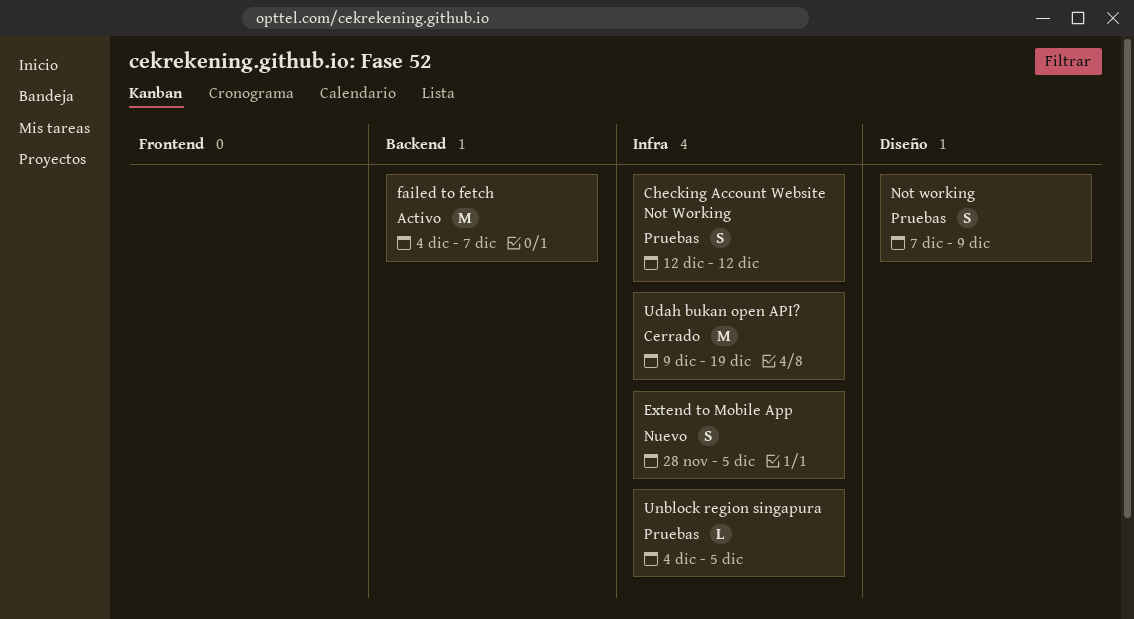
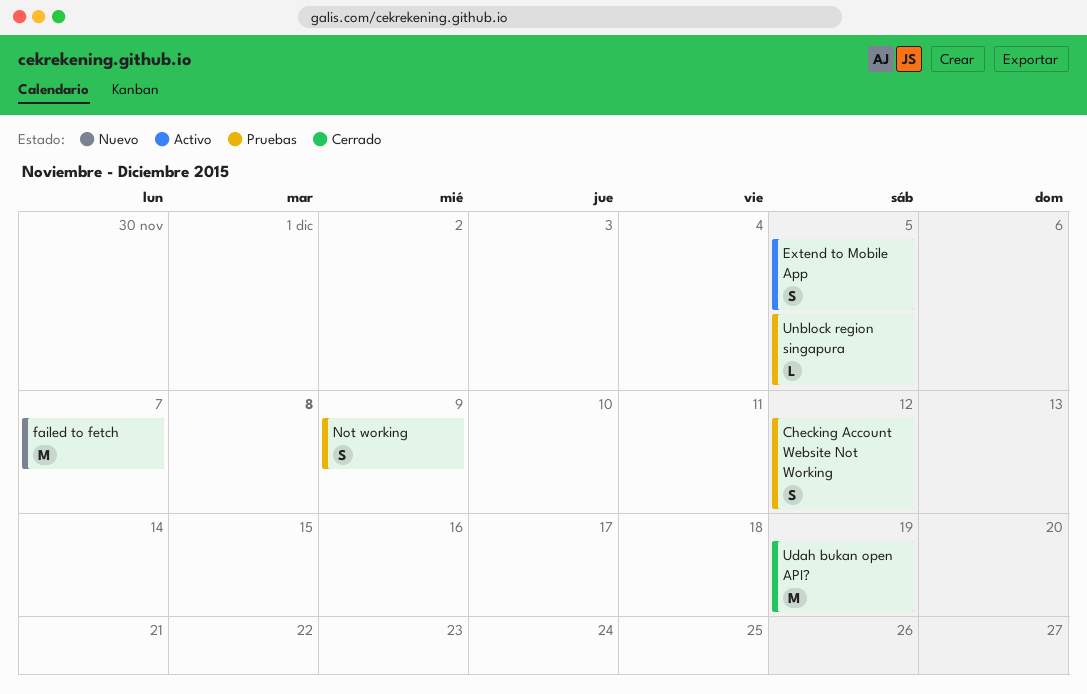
Extend to Mobile App, status: Nuevo -> Activo
failed to fetch, status: Activo -> Nuevo

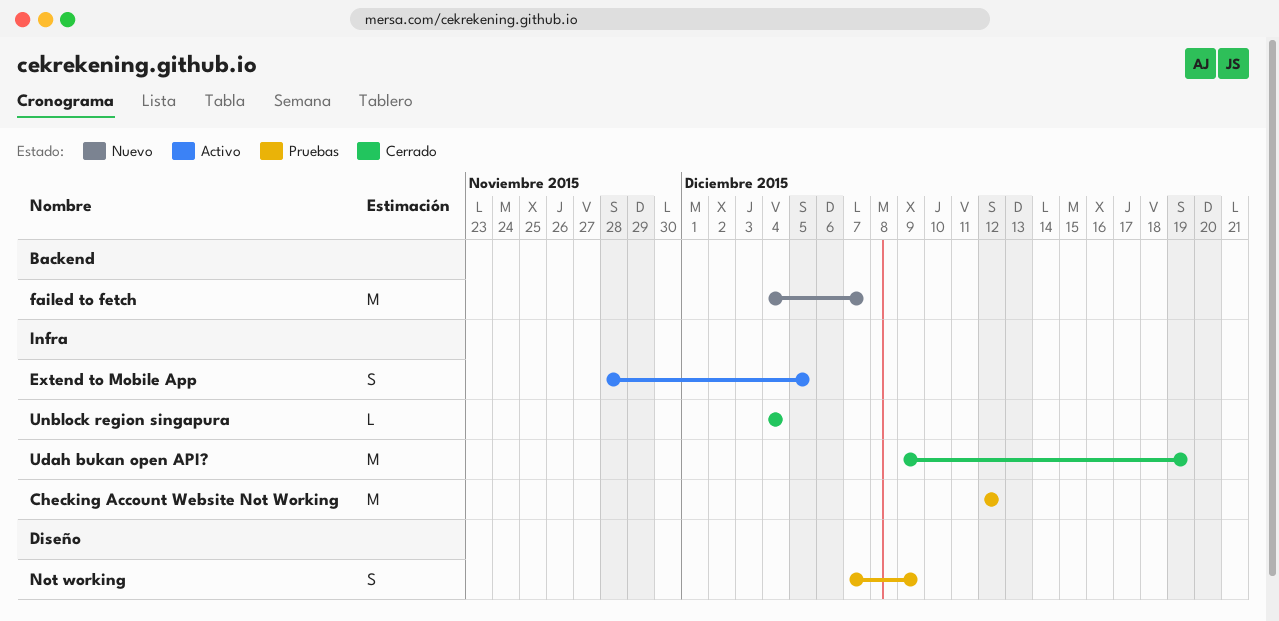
Checking Account Website Not Working, estimate: S -> M
Unblock region singapura, status: Pruebas -> Cerrado
Unblock region singapura, due: Dec 5 -> Dec 4

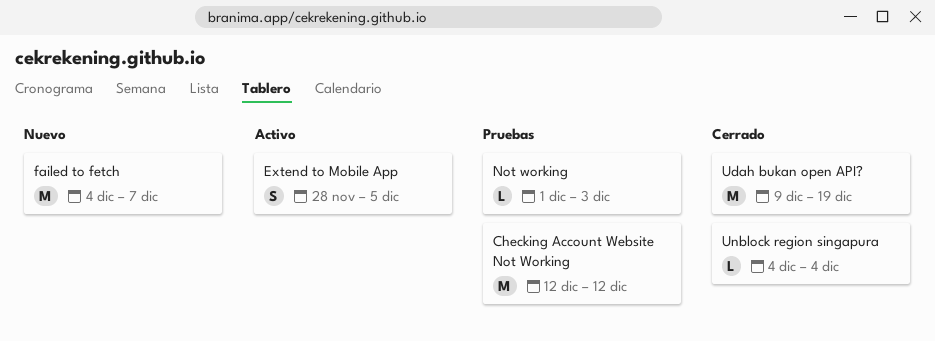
Not working, estimate: S -> L
Not working, start: Dec 7 -> Dec 1
Not working, due: Dec 9 -> Dec 3

